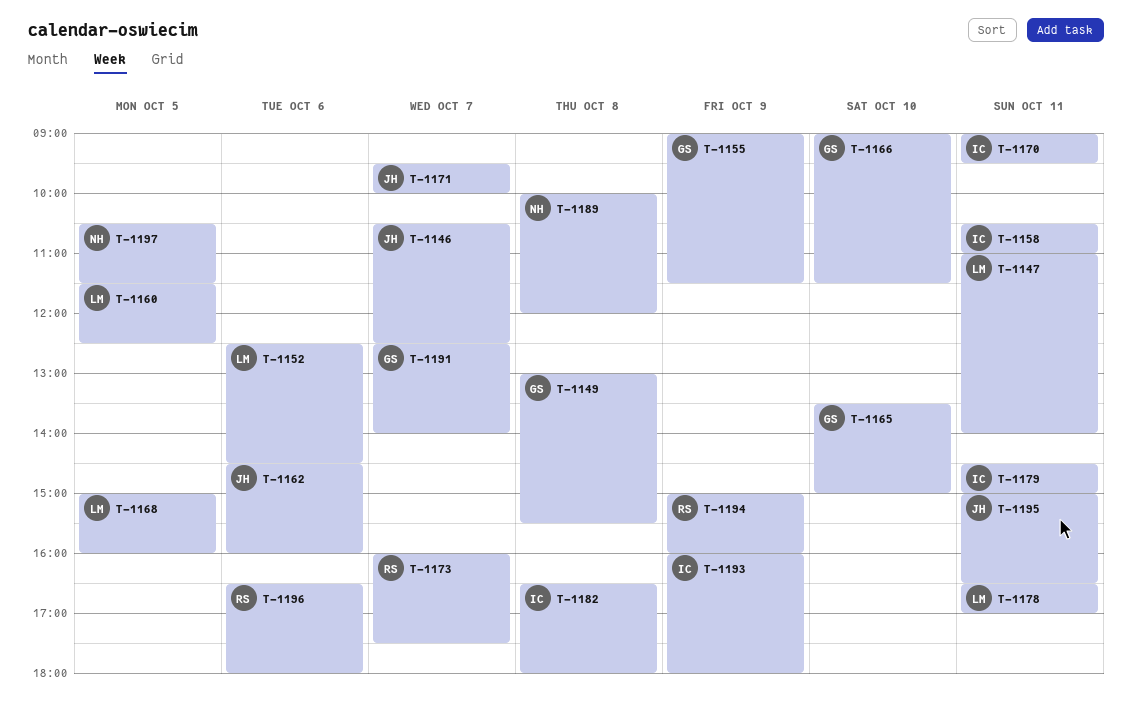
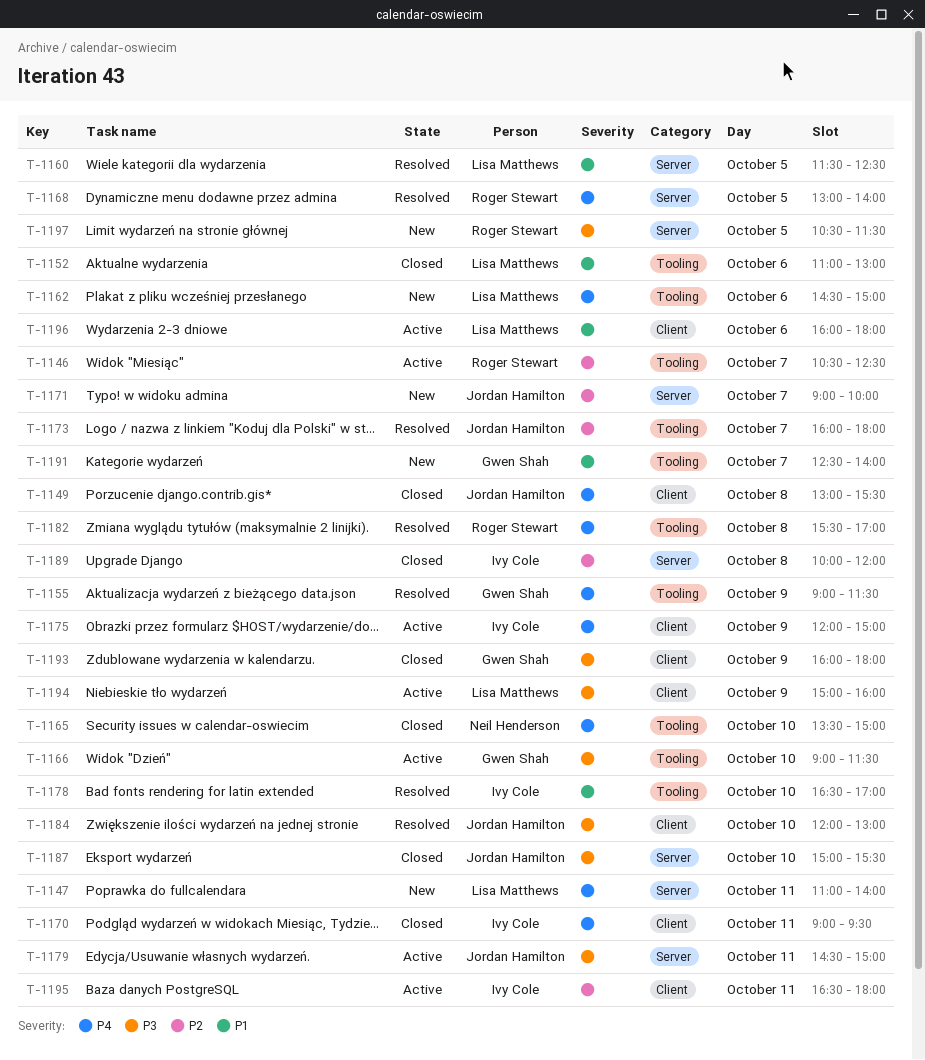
T-1146, owner: Jordan Hamilton -> Roger Stewart
T-1149, owner: Gwen Shah -> Jordan Hamilton
T-1152, begins: 12:30 -> 11:00
T-1152, ends: 14:30 -> 13:00
T-1158: present -> none
T-1162, owner: Jordan Hamilton -> Lisa Matthews
T-1162, ends: 16:00 -> 15:00
T-1165, owner: Gwen Shah -> Neil Henderson
T-1168, owner: Lisa Matthews -> Roger Stewart
T-1168, begins: 15:00 -> 13:00
T-1168, ends: 16:00 -> 14:00
T-1171, begins: 09:30 -> 09:00
T-1173, owner: Roger Stewart -> Jordan Hamilton
T-1173, ends: 17:30 -> 18:00
T-1175: none -> present
T-1178, owner: Lisa Matthews -> Ivy Cole
T-1178, day: Oct 11 -> Oct 10
T-1179, owner: Ivy Cole -> Jordan Hamilton
T-1182, owner: Ivy Cole -> Roger Stewart
T-1182, begins: 16:30 -> 15:30
T-1182, ends: 18:00 -> 17:00
T-1184: none -> present
T-1187: none -> present
T-1189, owner: Neil Henderson -> Ivy Cole
T-1193, owner: Ivy Cole -> Gwen Shah
T-1194, owner: Roger Stewart -> Lisa Matthews
T-1195, owner: Jordan Hamilton -> Ivy Cole
T-1195, begins: 15:00 -> 16:30
T-1195, ends: 16:30 -> 18:00
T-1196, owner: Roger Stewart -> Lisa Matthews
T-1196, begins: 16:30 -> 16:00
T-1197, owner: Neil Henderson -> Roger Stewart

